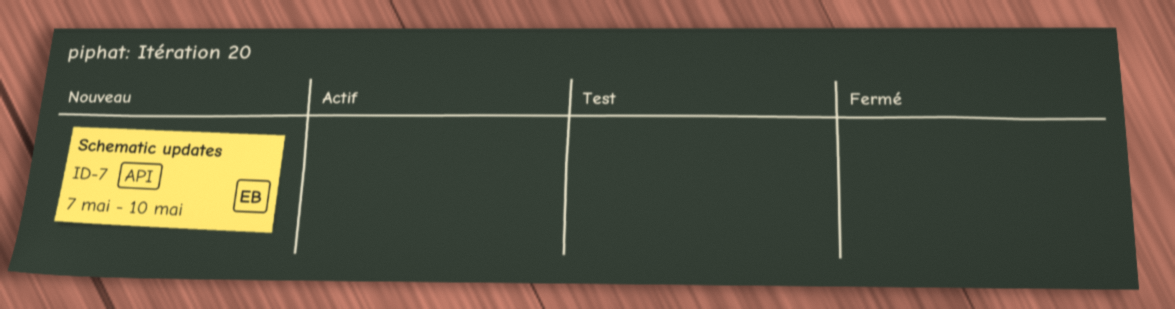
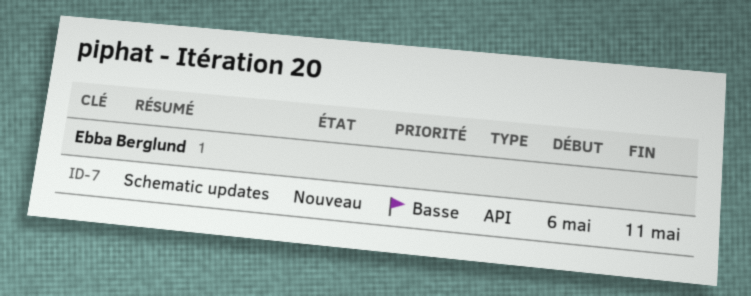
ID-7, start: May 7 -> May 6
ID-7, due: May 10 -> May 11

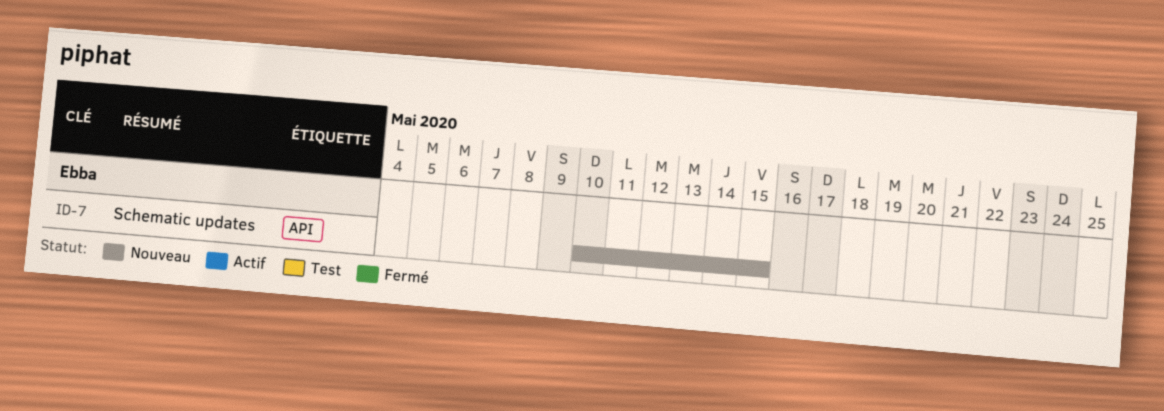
ID-7, start: May 6 -> May 10
ID-7, due: May 11 -> May 15

